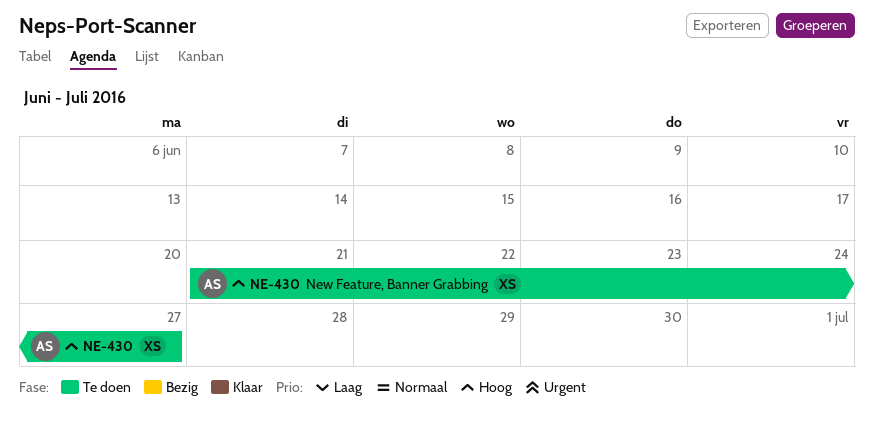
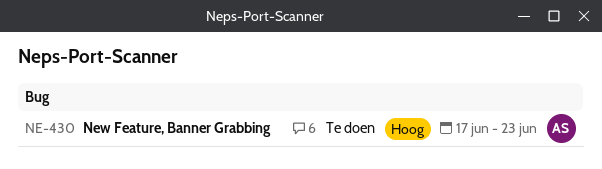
NE-430, start: Jun 21 -> Jun 17
NE-430, due: Jun 27 -> Jun 23

